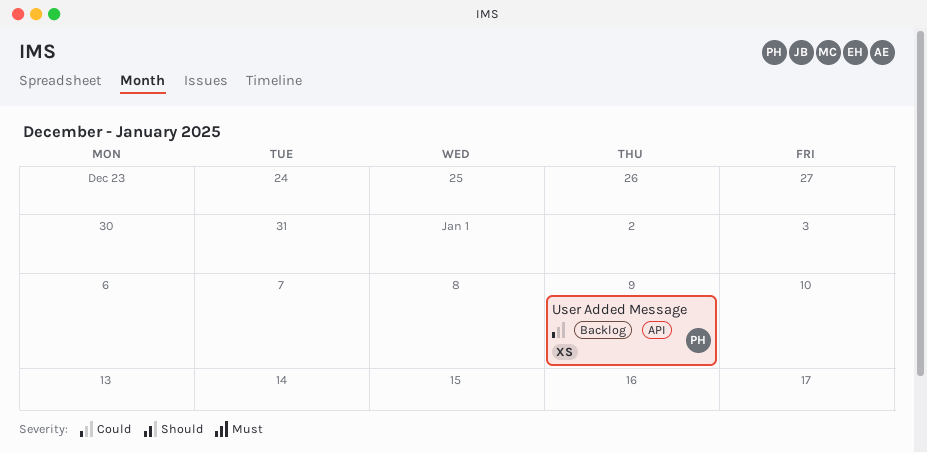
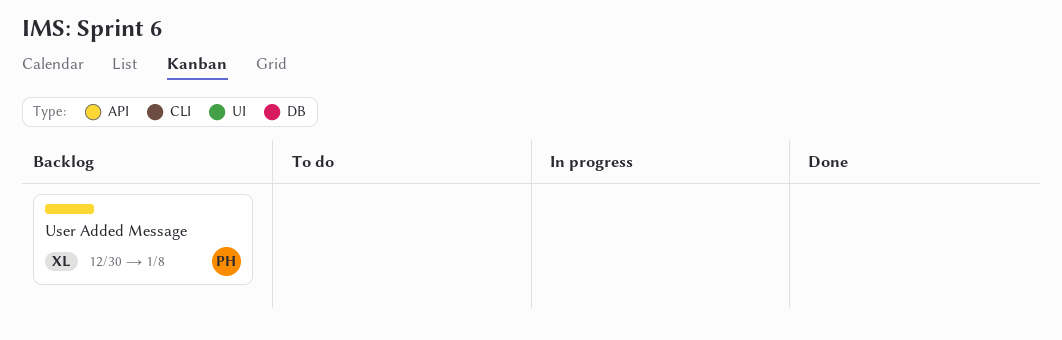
User Added Message, estimate: XS -> XL
User Added Message, due: Jan 9 -> Jan 8

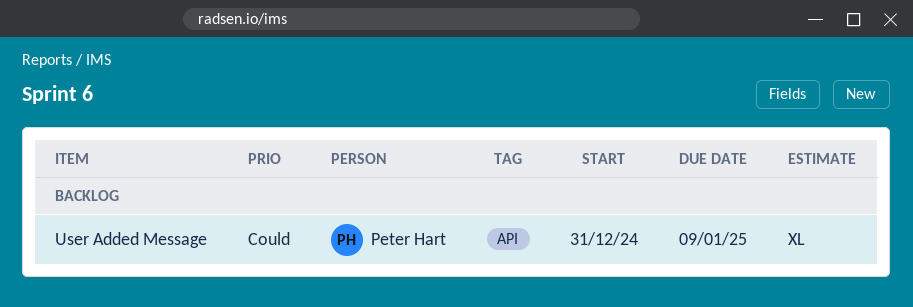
User Added Message, start: Dec 30 -> Dec 31
User Added Message, due: Jan 8 -> Jan 9

